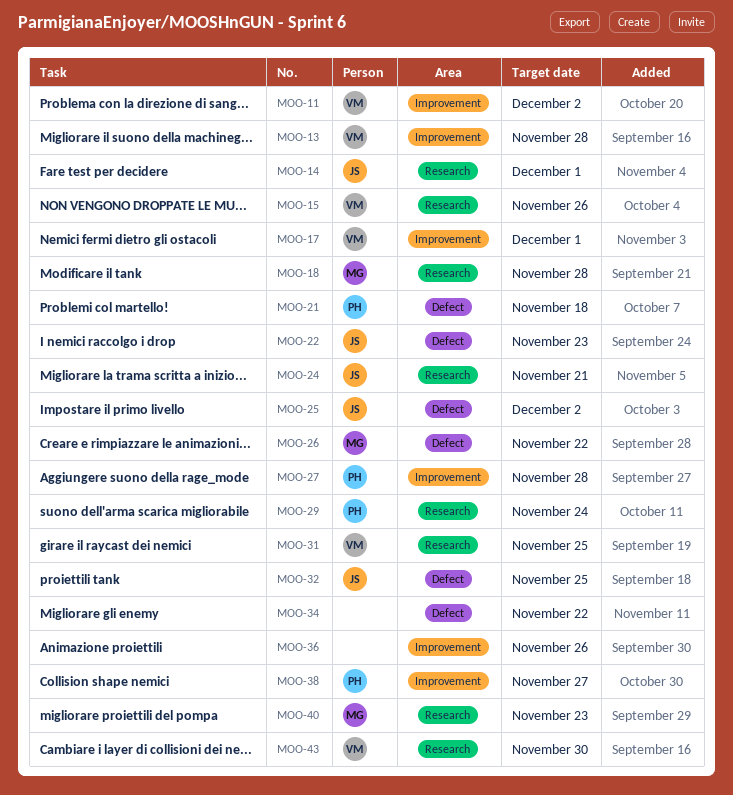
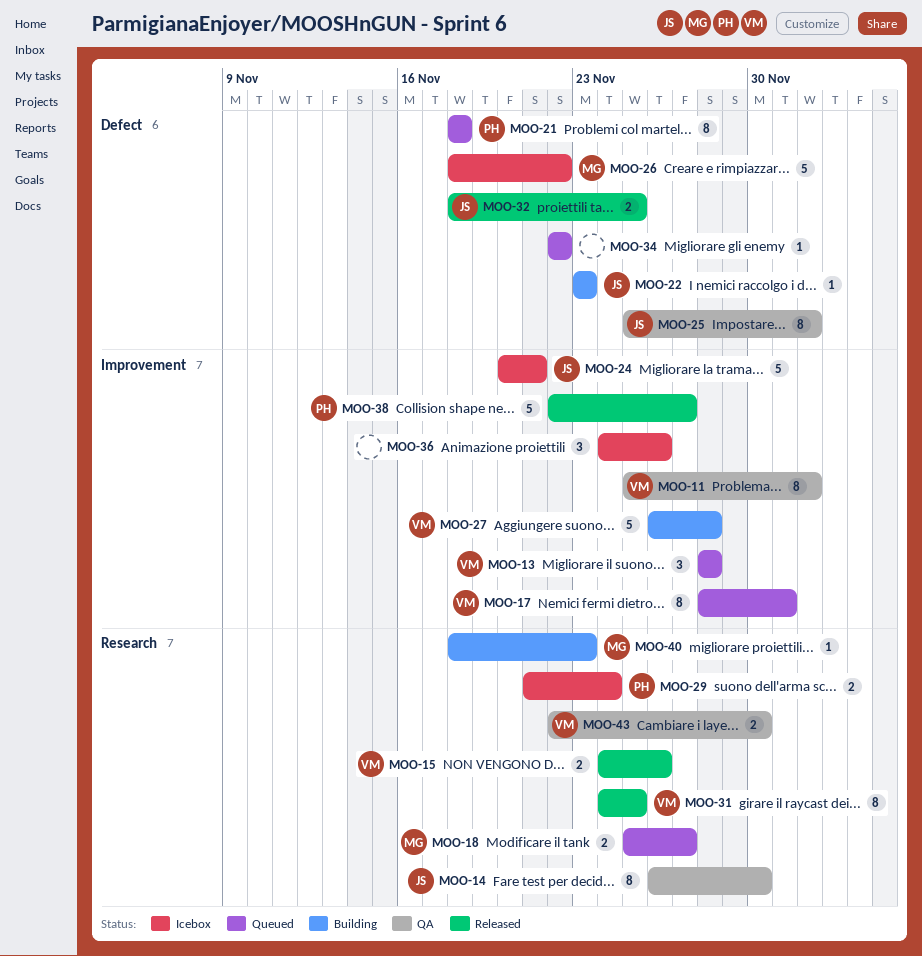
MOO-14, due: Dec 1 -> Nov 30
MOO-18, due: Nov 28 -> Nov 27
MOO-24, label: Research -> Improvement
MOO-27, owner: PH -> VM

